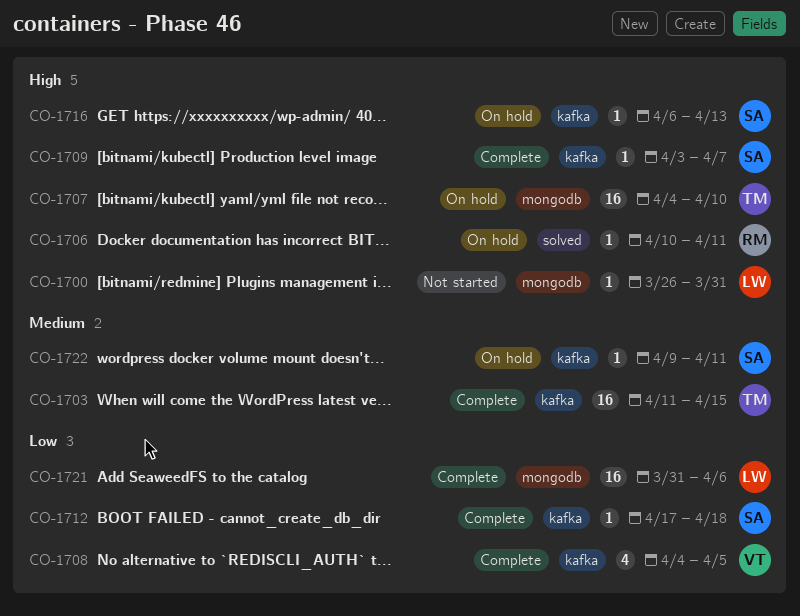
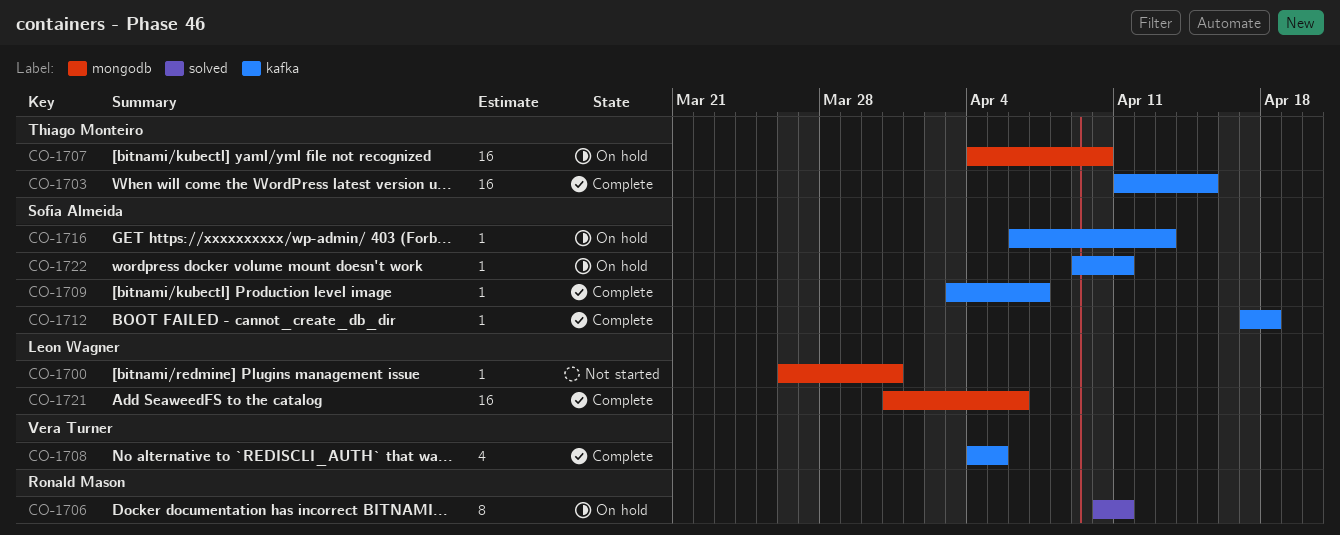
CO-1706, estimate: 1 -> 8

